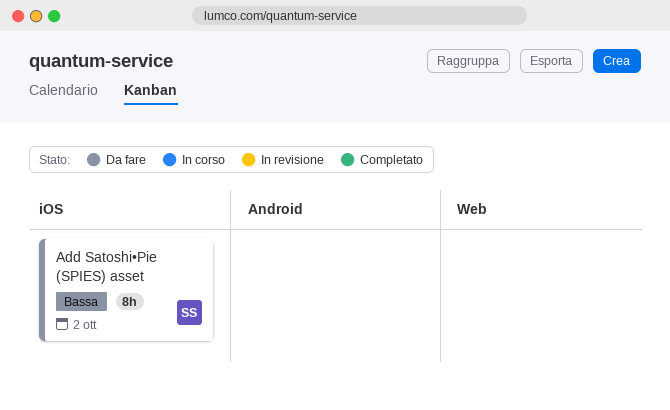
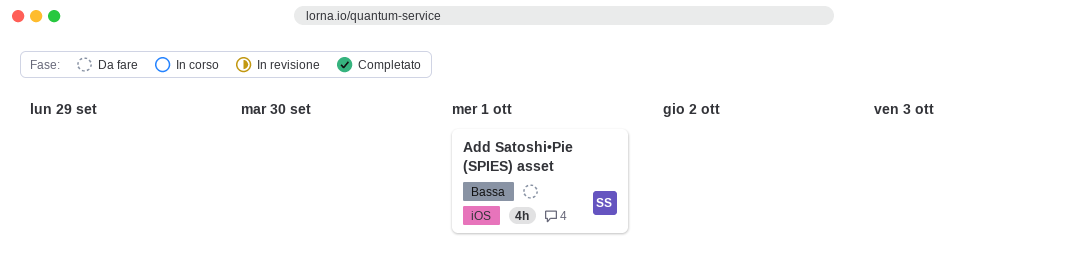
Add Satoshi•Pie (SPIES) asset, estimate: 8h -> 4h
Add Satoshi•Pie (SPIES) asset, due: Oct 2 -> Oct 1

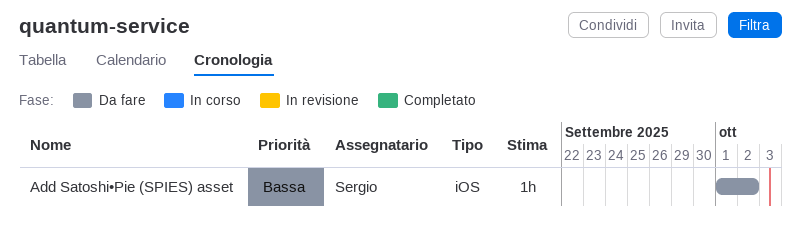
Add Satoshi•Pie (SPIES) asset, estimate: 4h -> 1h
Add Satoshi•Pie (SPIES) asset, due: Oct 1 -> Oct 2

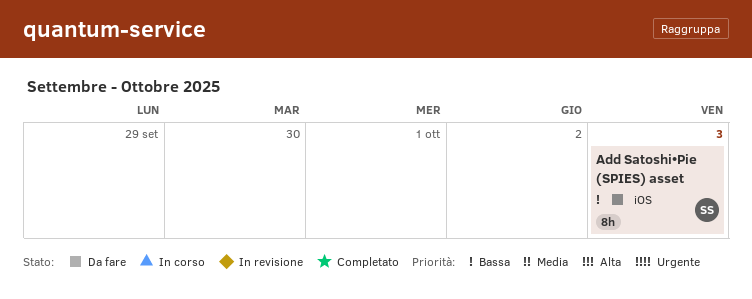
Add Satoshi•Pie (SPIES) asset, estimate: 1h -> 8h
Add Satoshi•Pie (SPIES) asset, due: Oct 2 -> Oct 3

